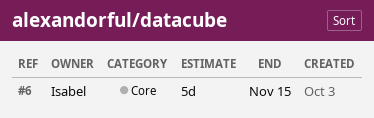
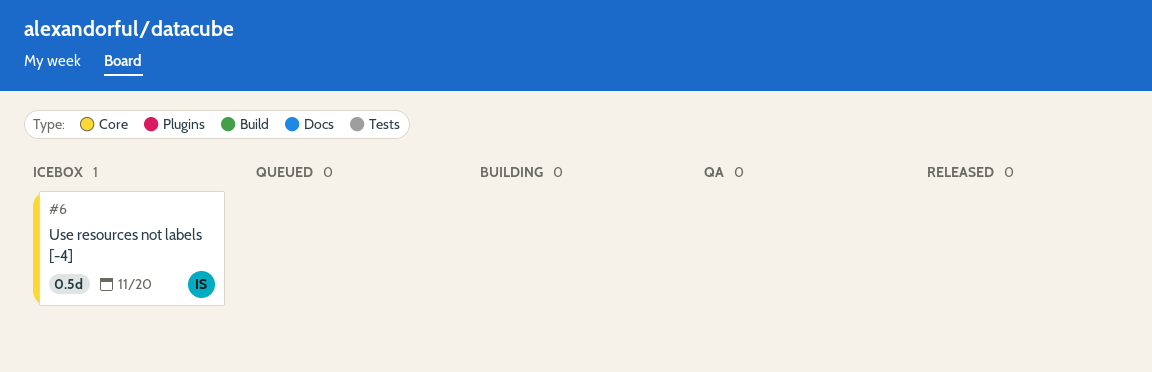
#6, estimate: 5d -> 0.5d
#6, due: Nov 15 -> Nov 20

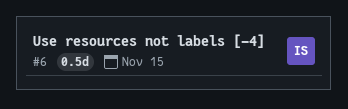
#6, due: Nov 20 -> Nov 15

